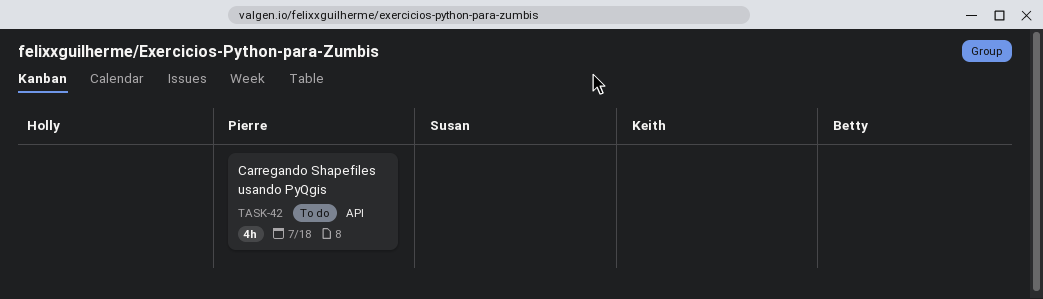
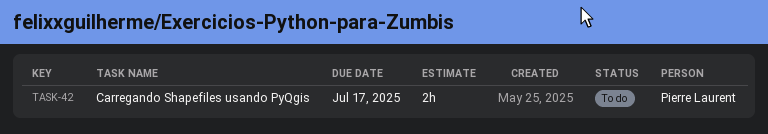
TASK-42, estimate: 4h -> 2h
TASK-42, due: Jul 18 -> Jul 17

